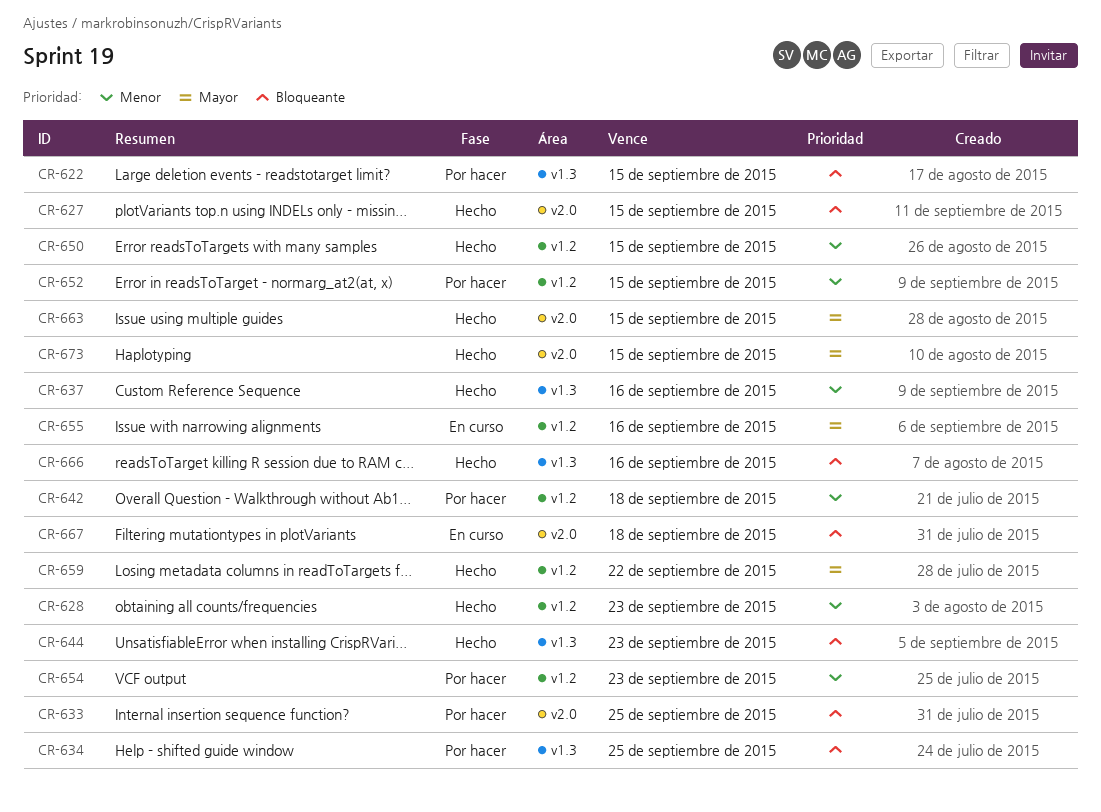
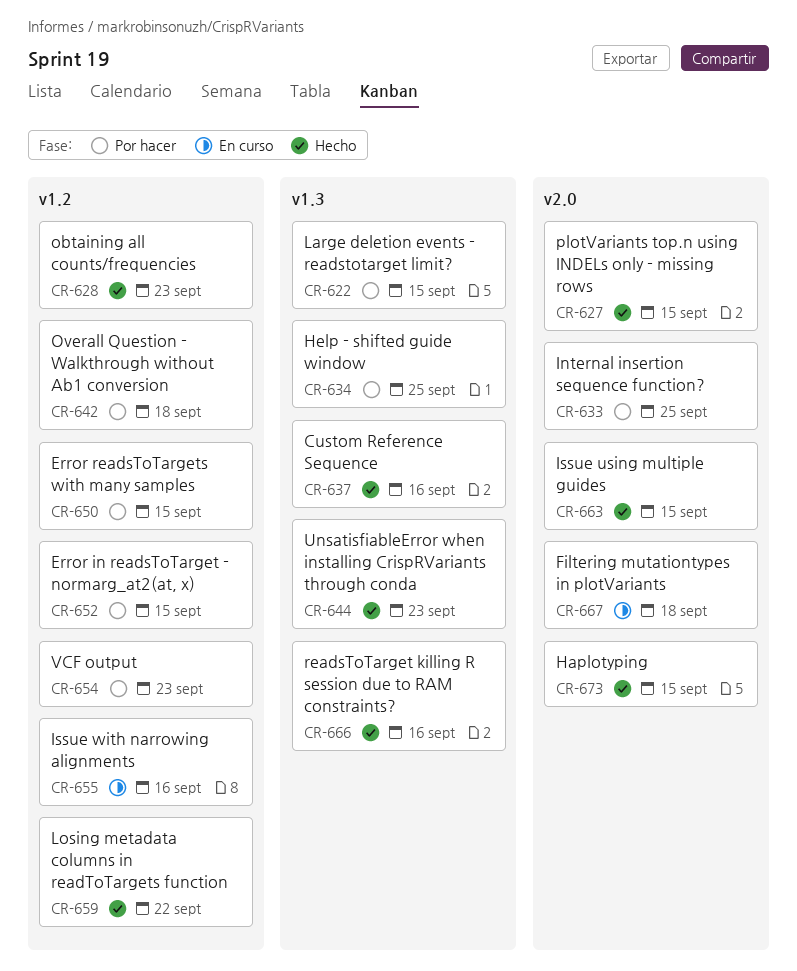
CR-650, status: Hecho -> Por hacer

